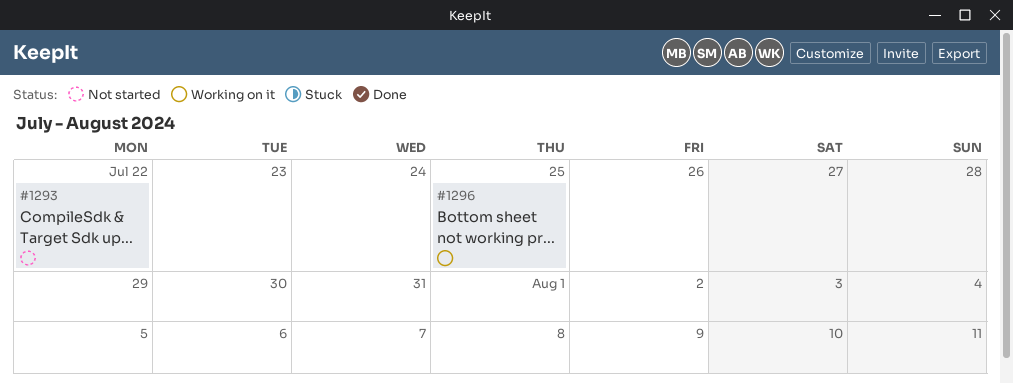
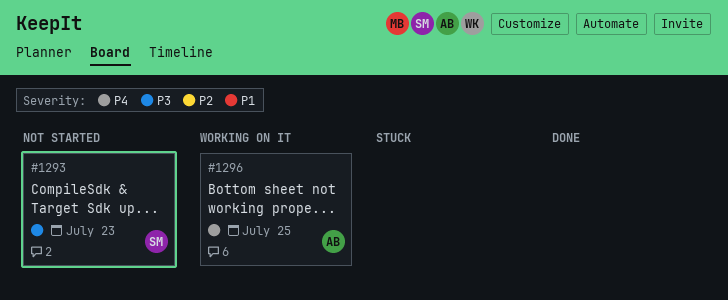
#1293, due: Jul 22 -> Jul 23

